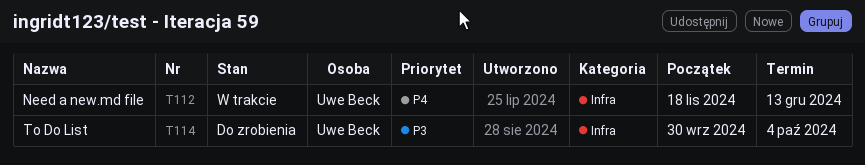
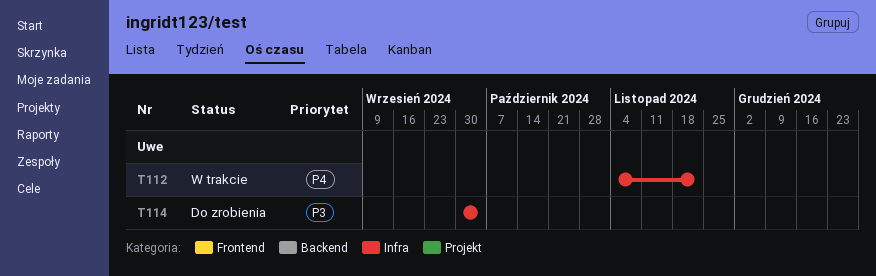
T112, start: Nov 18 -> Nov 4
T112, due: Dec 13 -> Nov 22

